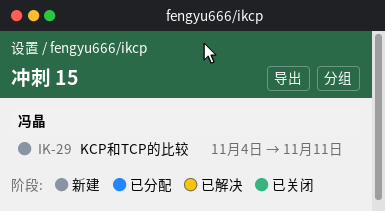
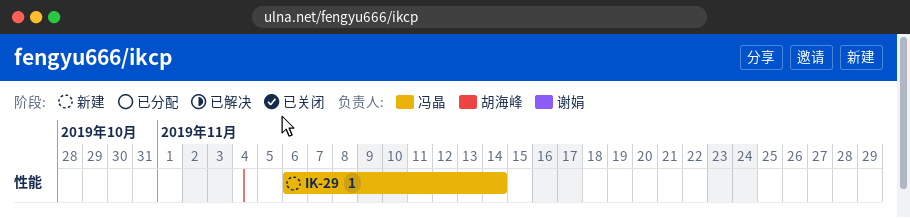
IK-29, start: Nov 4 -> Nov 6
IK-29, due: Nov 11 -> Nov 14

